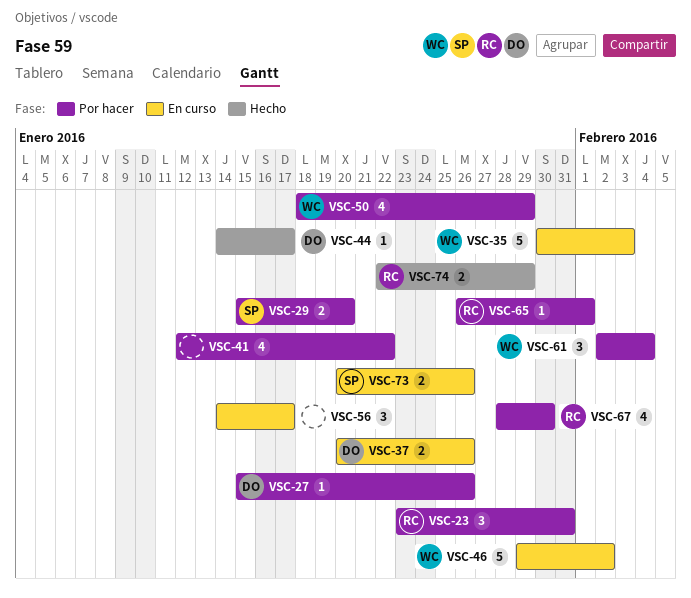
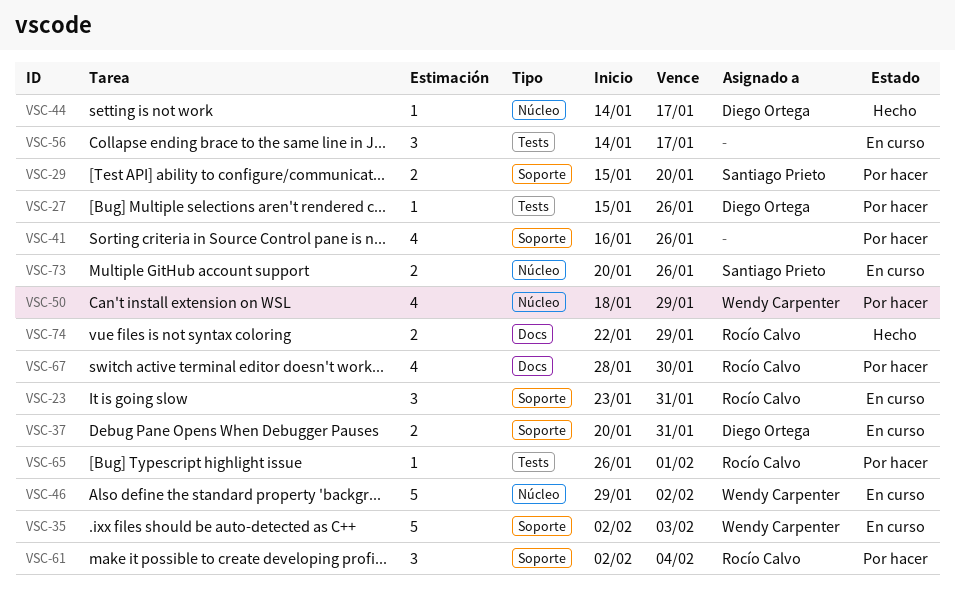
VSC-23, status: Por hacer -> En curso
VSC-35, start: Jan 30 -> Feb 2
VSC-37, due: Jan 26 -> Jan 31
VSC-41, start: Jan 12 -> Jan 16
VSC-41, due: Jan 22 -> Jan 26
VSC-61, owner: Wendy Carpenter -> Rocío Calvo

